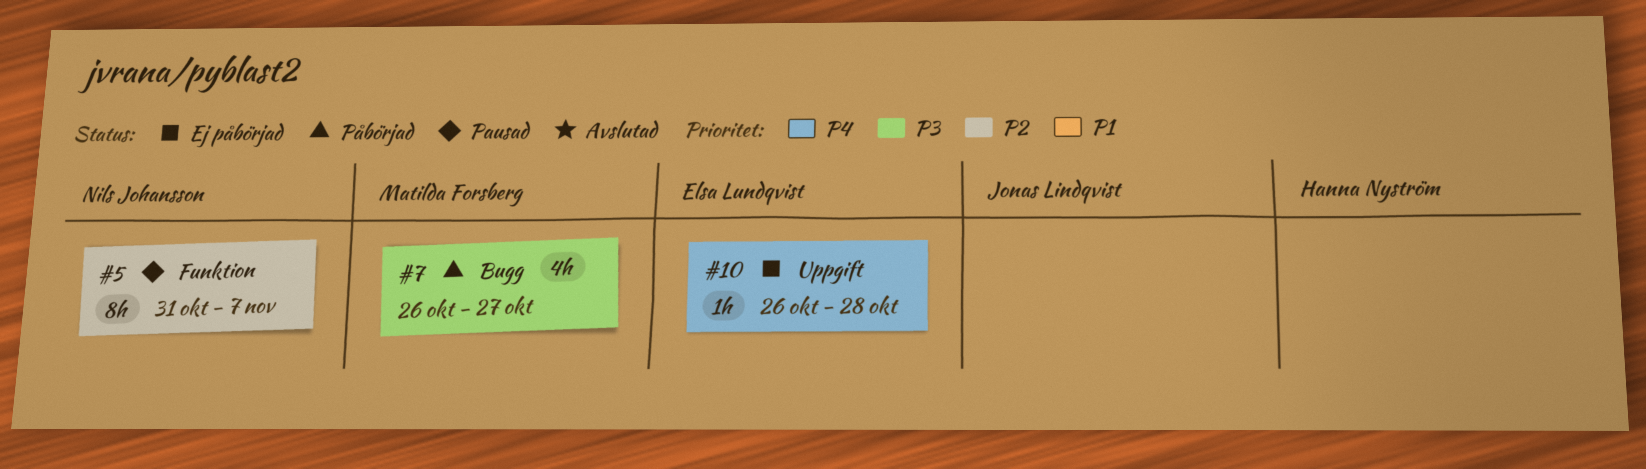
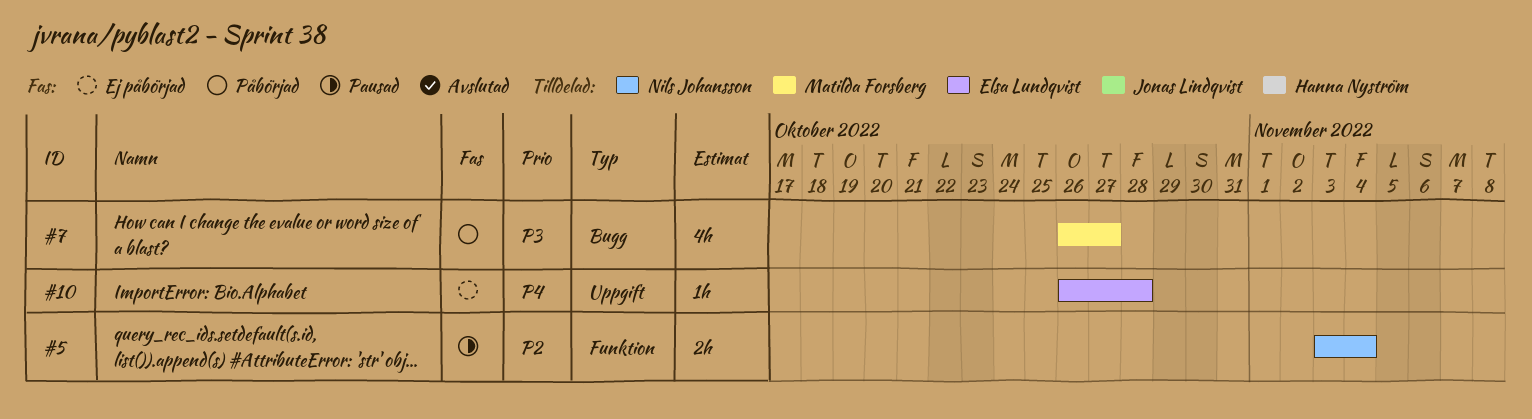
#5, estimate: 8h -> 2h
#5, start: Oct 31 -> Nov 3
#5, due: Nov 7 -> Nov 4

